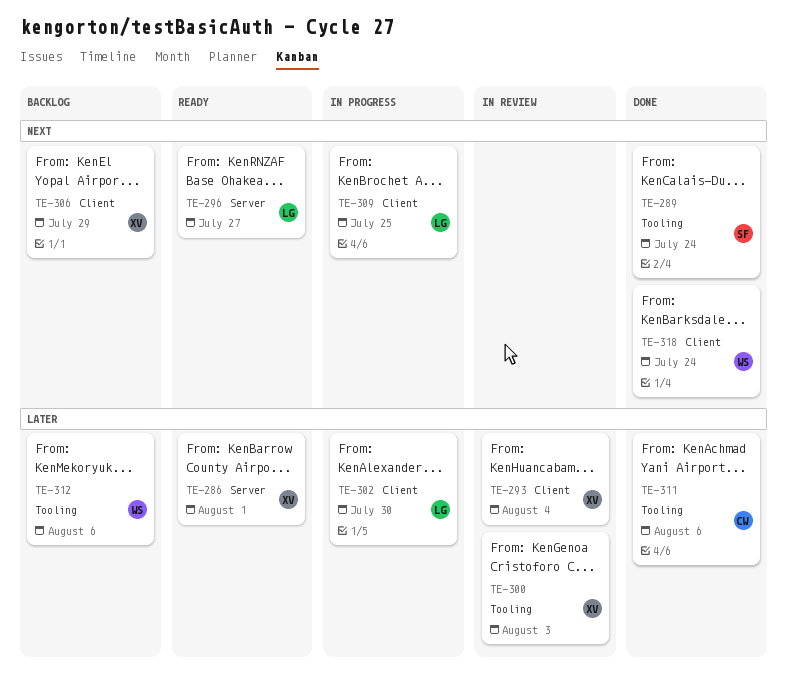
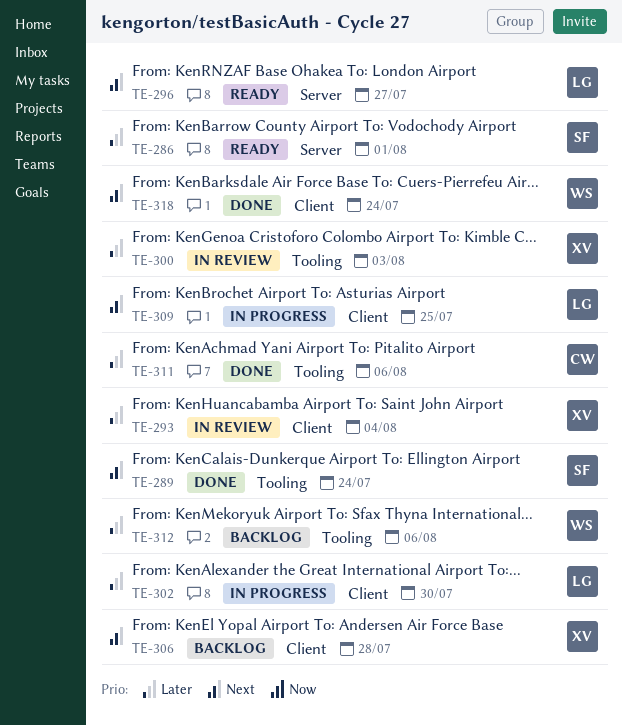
TE-286, owner: XV -> SF
TE-306, due: Jul 29 -> Jul 28

